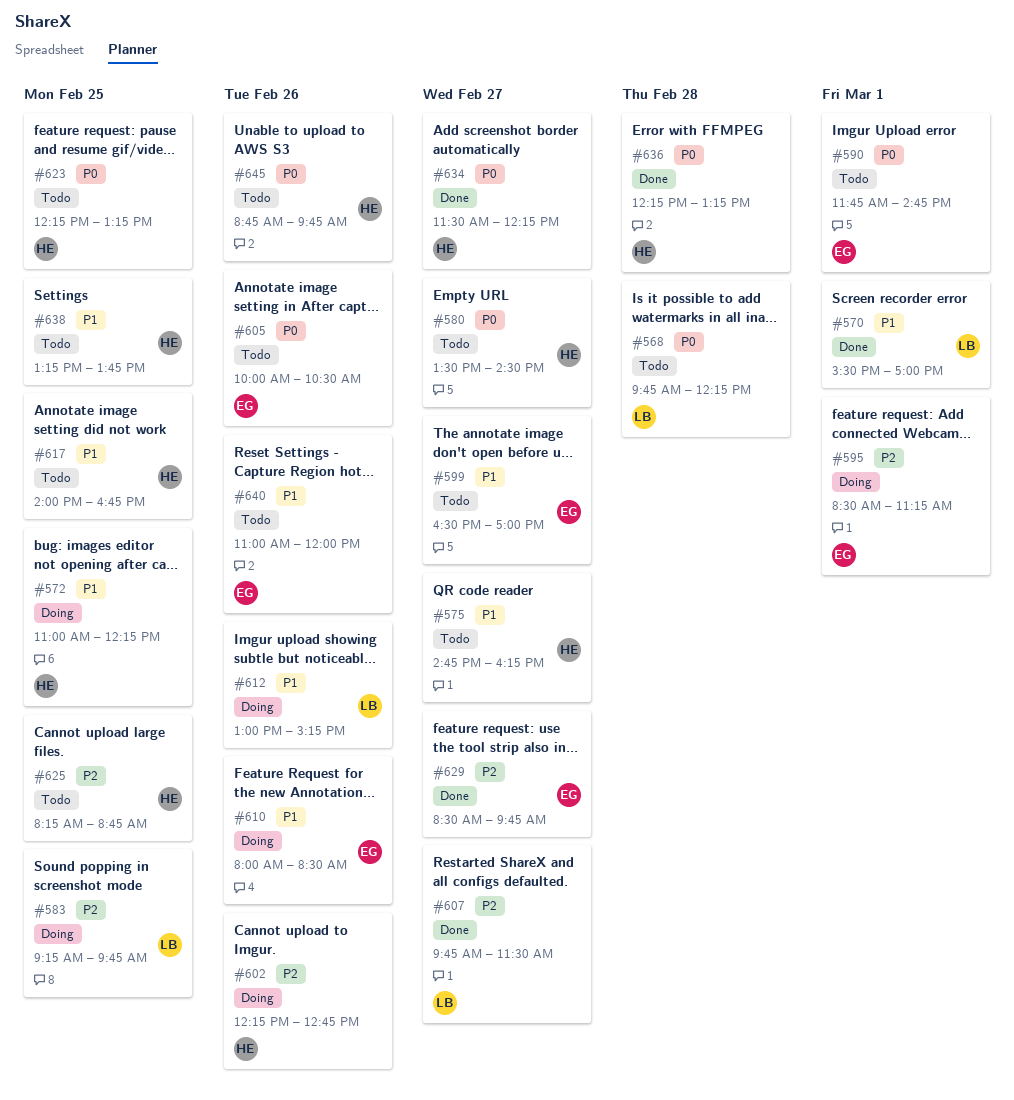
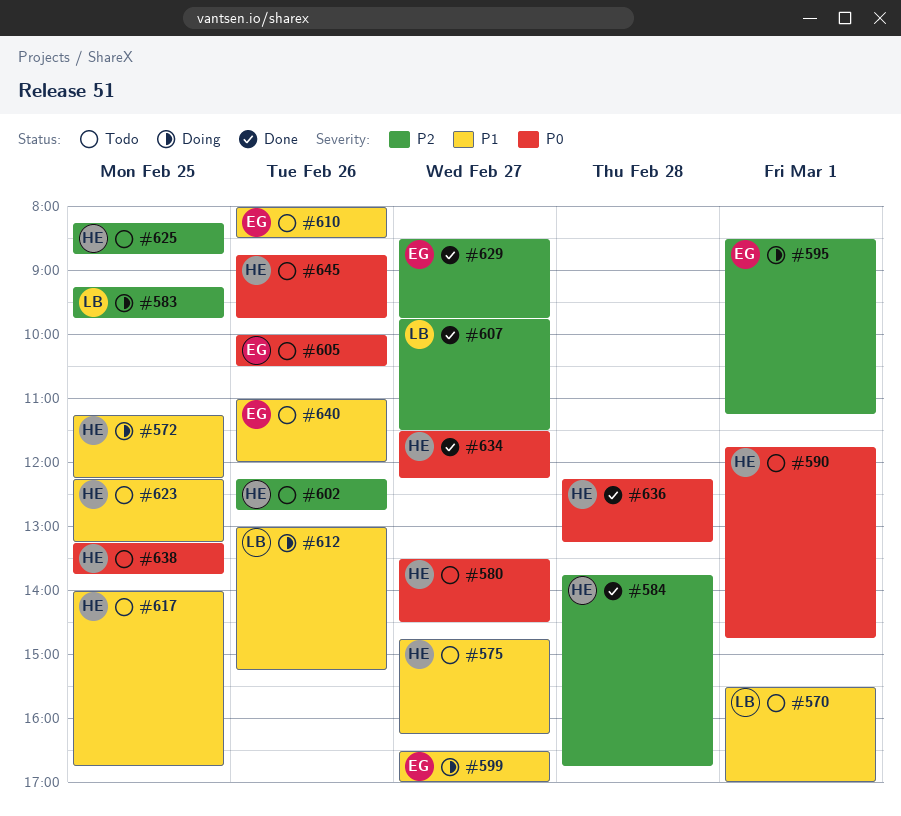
#568: present -> none
#570, status: Done -> Todo
#572, begins: 11:00 -> 11:15
#584: none -> present
#590, owner: EG -> HE
#599, status: Todo -> Doing
#602, status: Doing -> Todo
#610, status: Doing -> Todo
#623, priority: P0 -> P1
#638, priority: P1 -> P0

